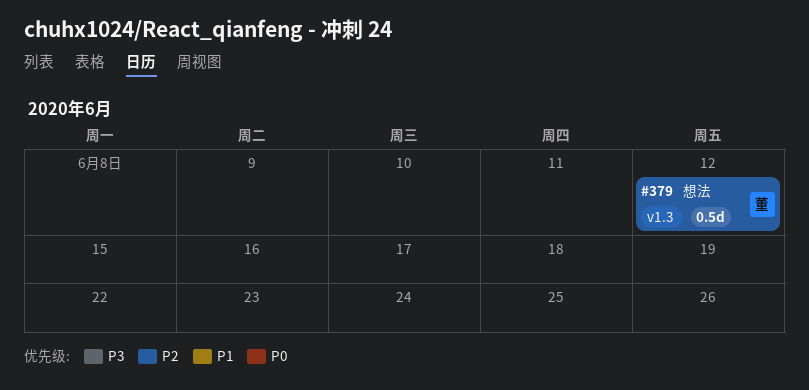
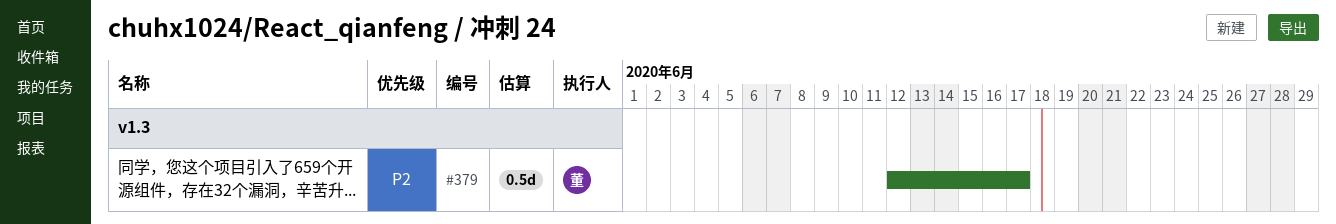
#379, due: Jun 12 -> Jun 17

